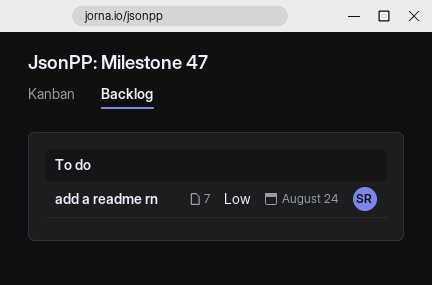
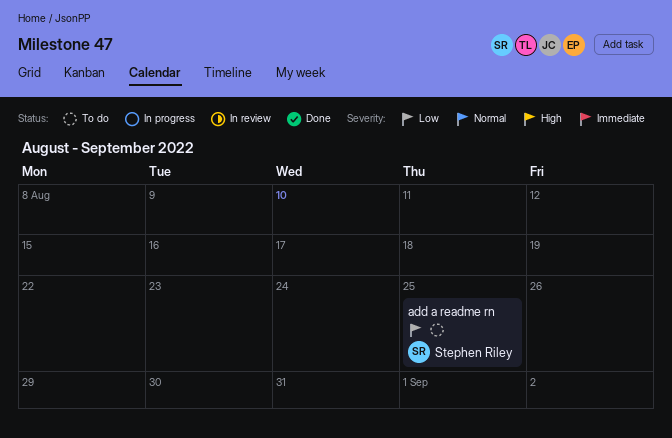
add a readme rn, due: Aug 24 -> Aug 25

